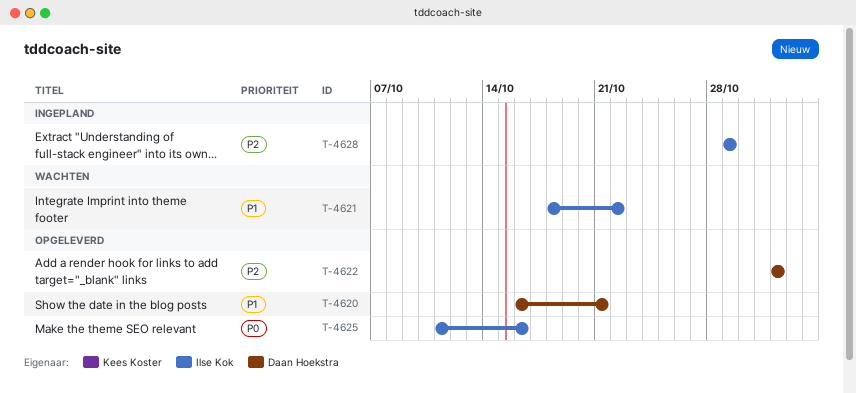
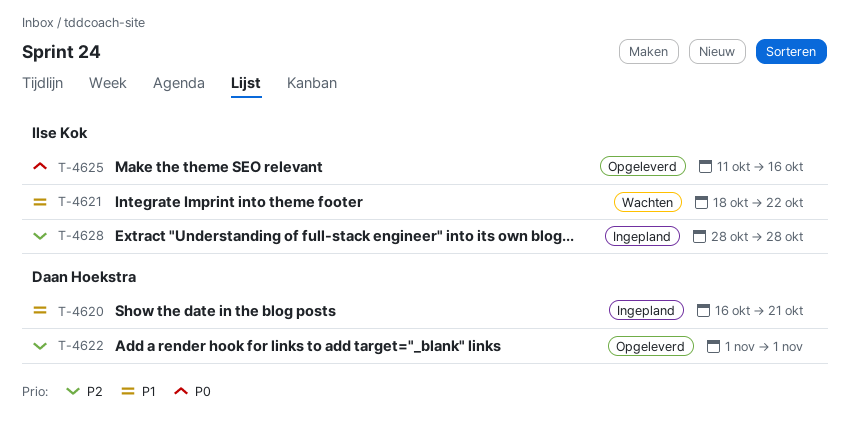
T-4620, status: Opgeleverd -> Ingepland
T-4628, start: Oct 29 -> Oct 28
T-4628, due: Oct 29 -> Oct 28

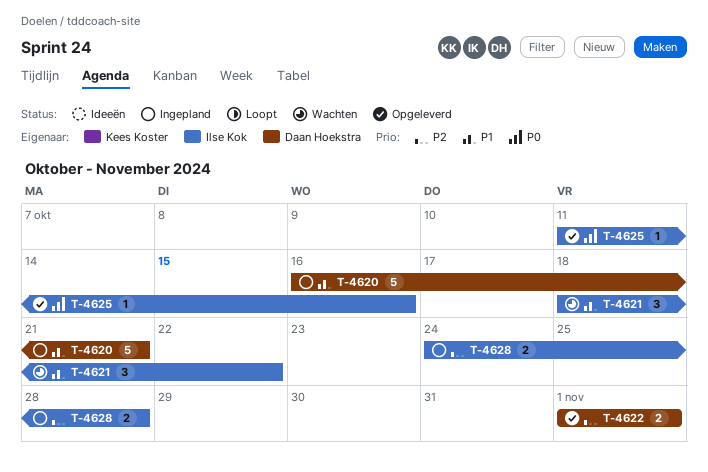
T-4628, start: Oct 28 -> Oct 24

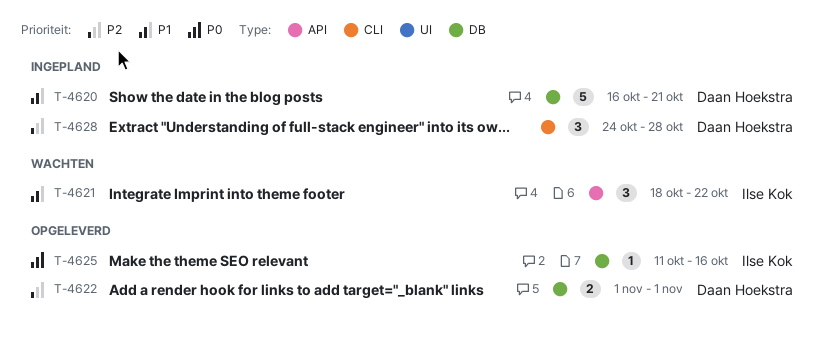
T-4628, owner: Ilse Kok -> Daan Hoekstra
T-4628, estimate: 2 -> 3

